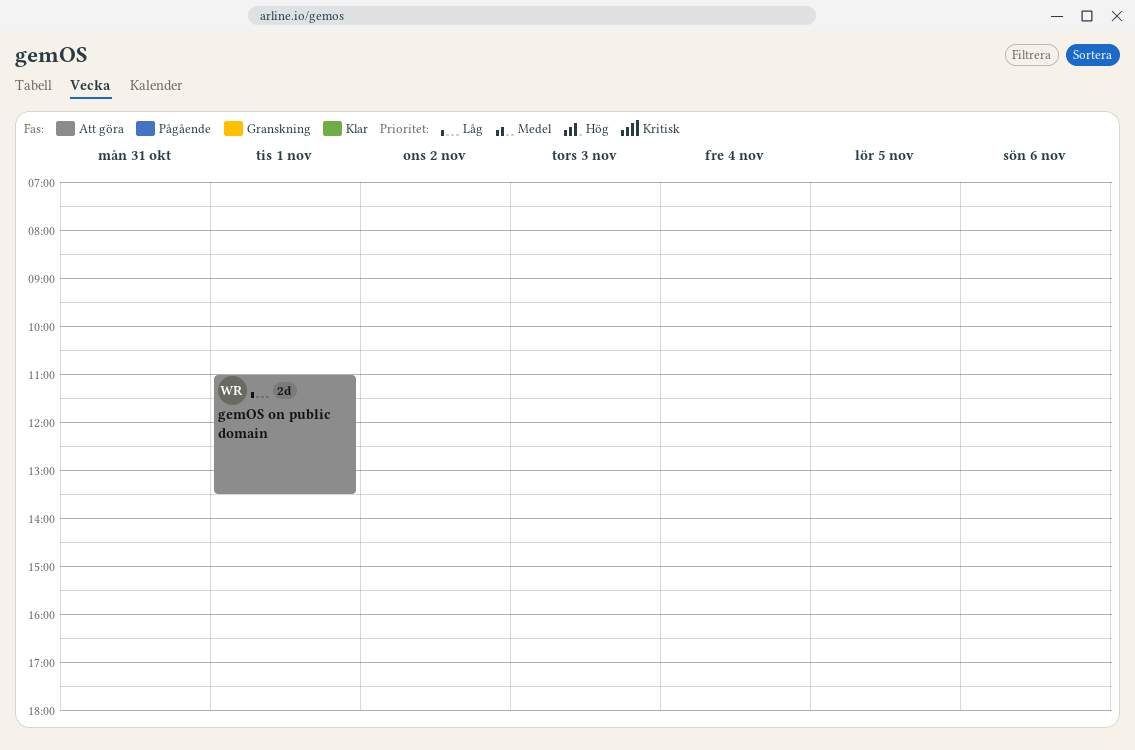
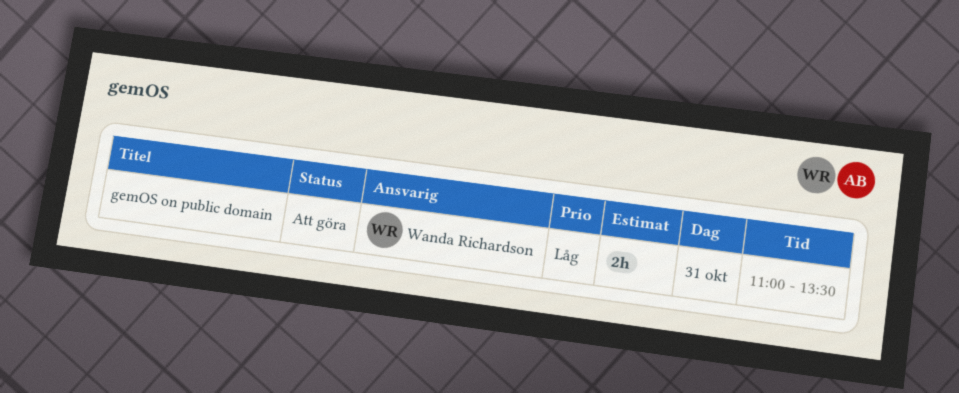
gemOS on public domain, estimate: 2d -> 2h
gemOS on public domain, day: Nov 1 -> Oct 31

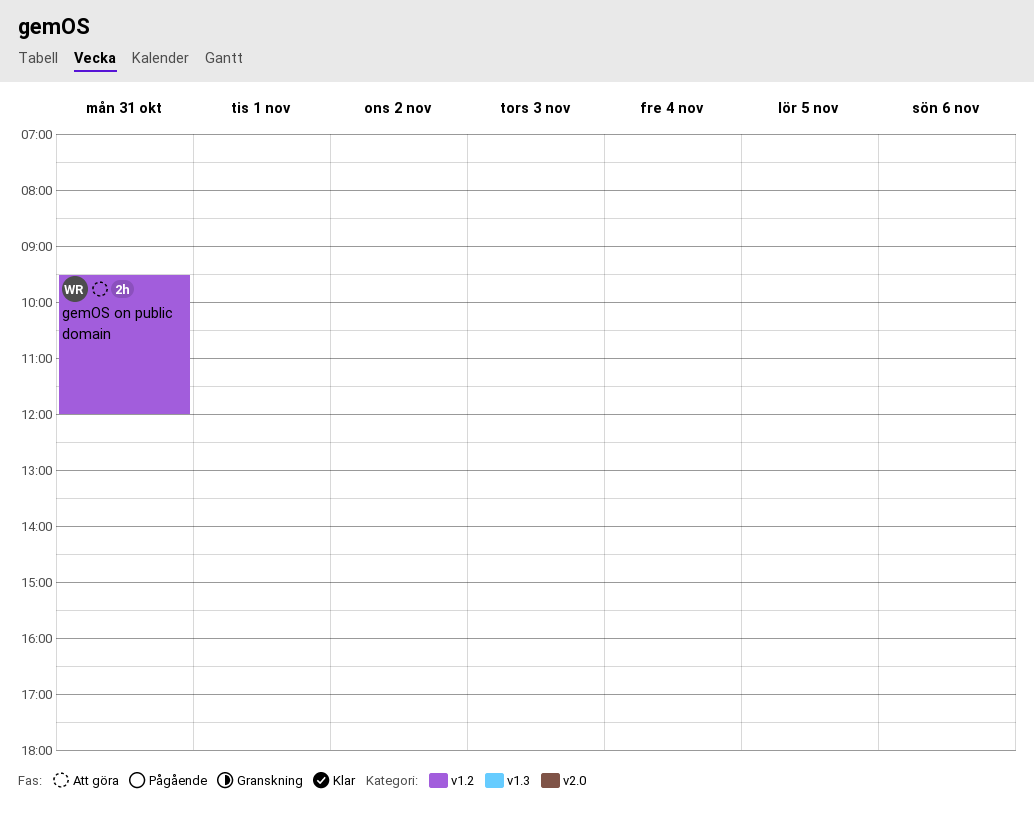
gemOS on public domain, begins: 11:00 -> 09:30
gemOS on public domain, ends: 13:30 -> 12:00

